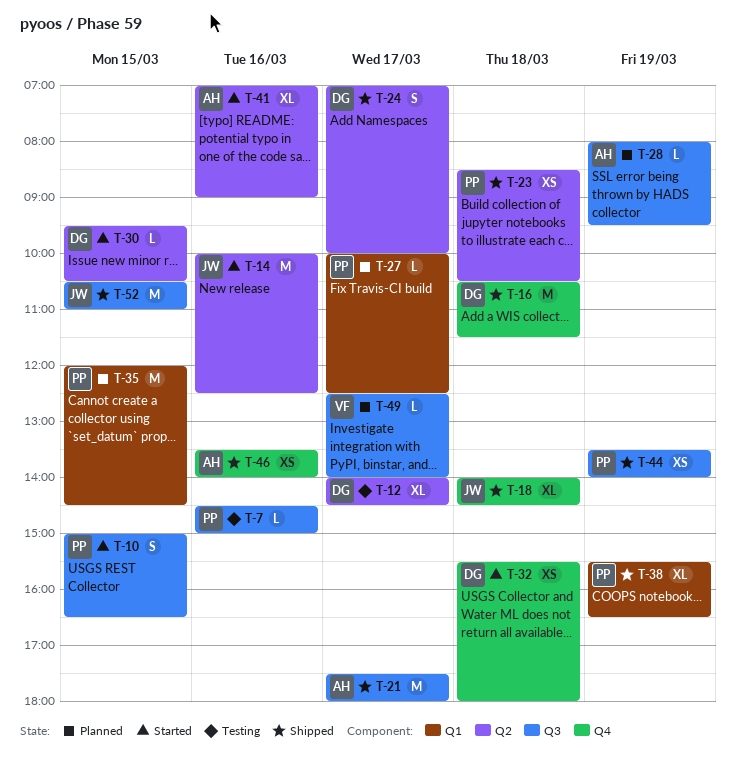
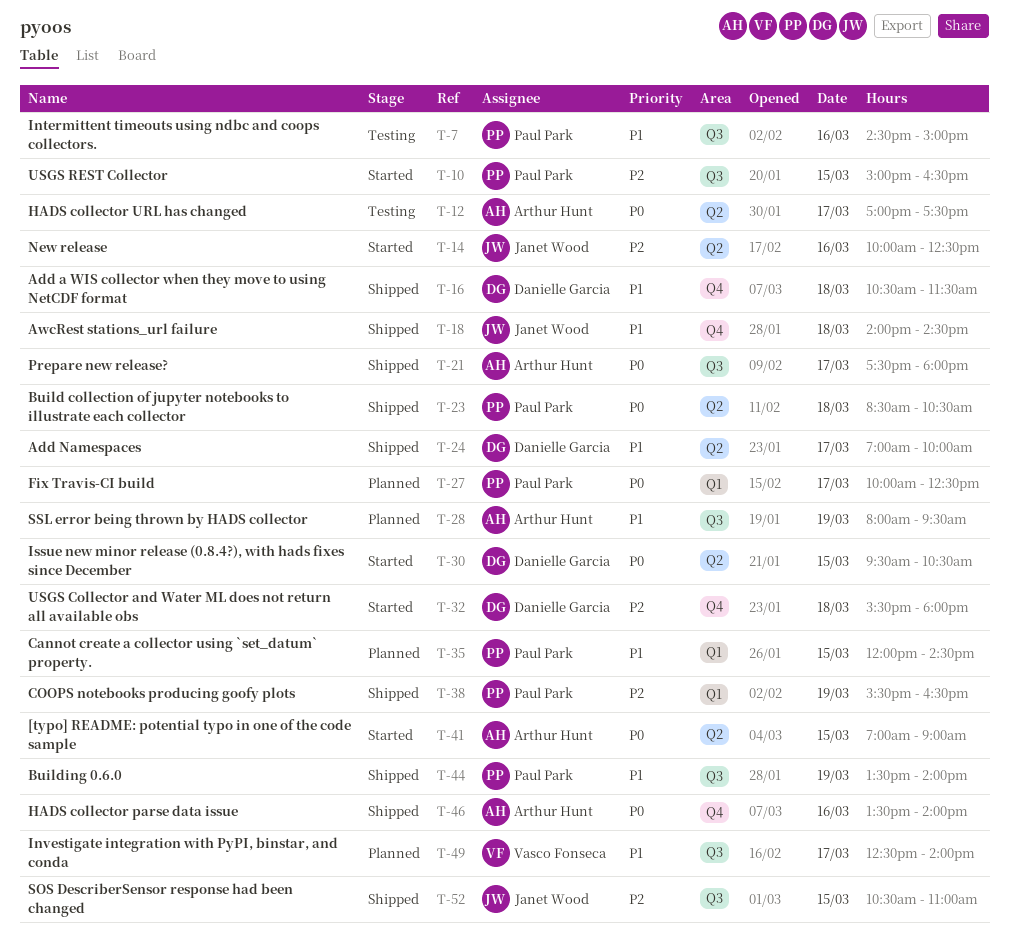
T-12, owner: Danielle Garcia -> Arthur Hunt
T-12, begins: 14:00 -> 17:00
T-12, ends: 14:30 -> 17:30
T-41, day: Mar 16 -> Mar 15

